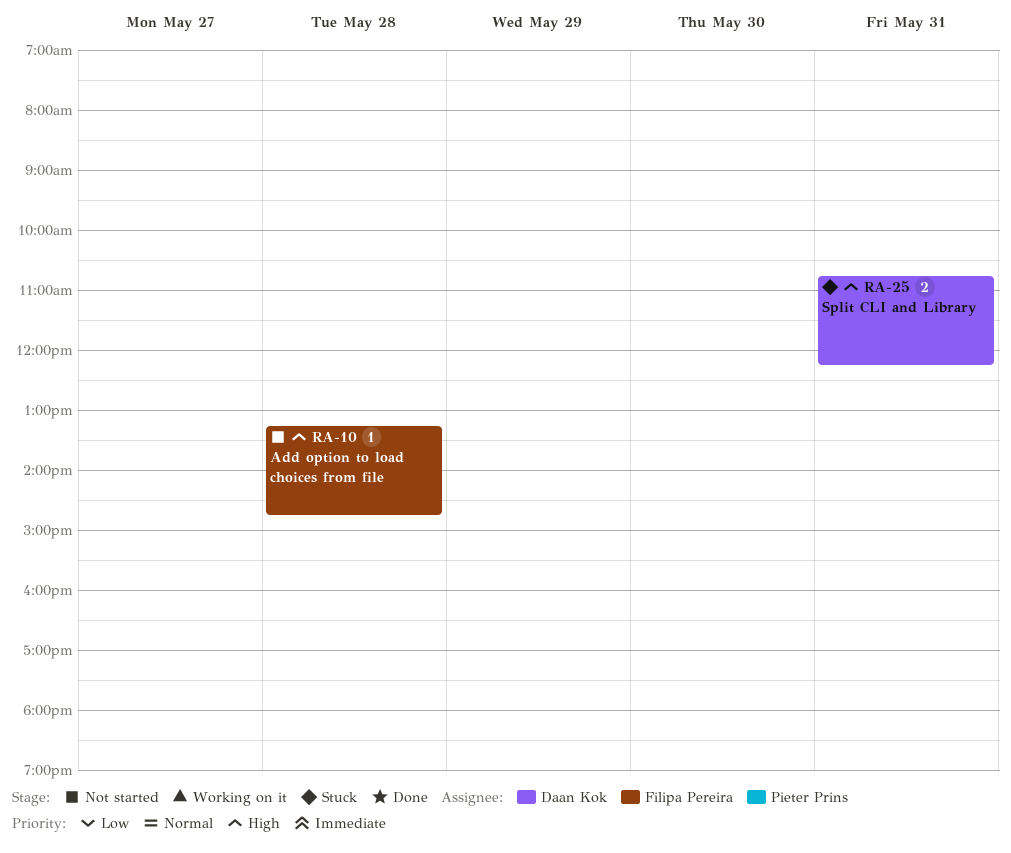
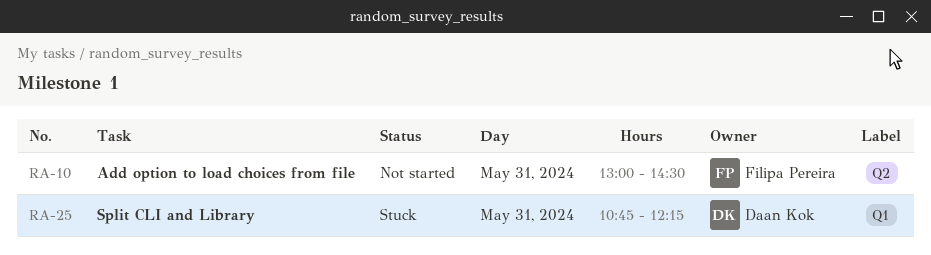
RA-10, day: May 28 -> May 31
RA-10, begins: 13:15 -> 13:00
RA-10, ends: 14:45 -> 14:30

